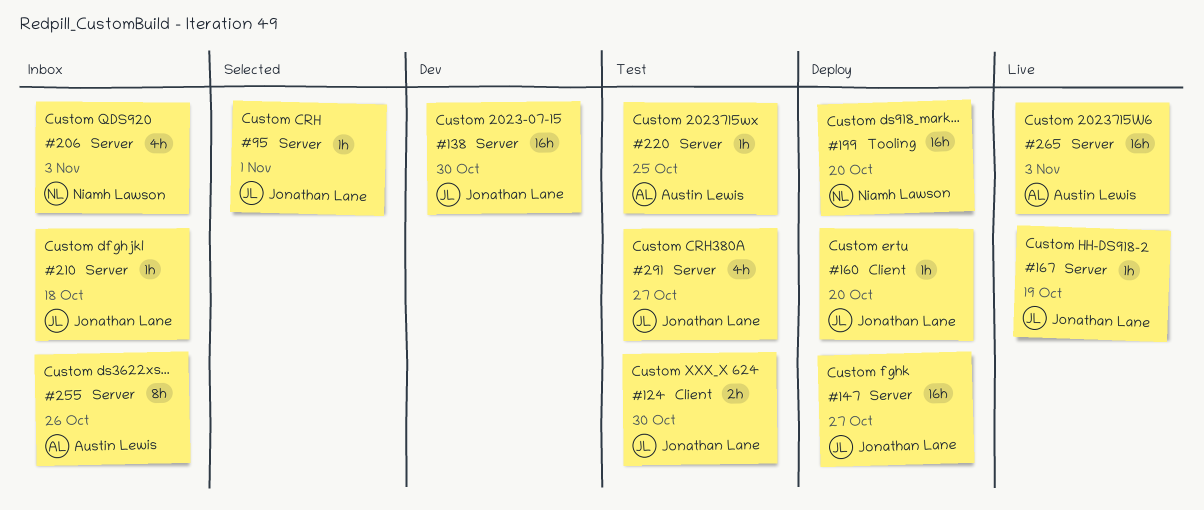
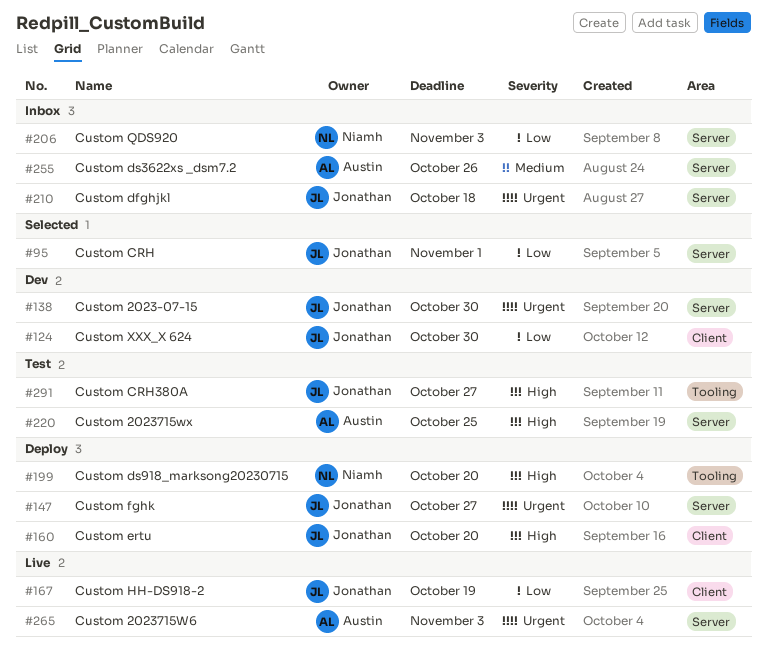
#124, status: Test -> Dev
#167, label: Server -> Client
#291, label: Server -> Tooling

